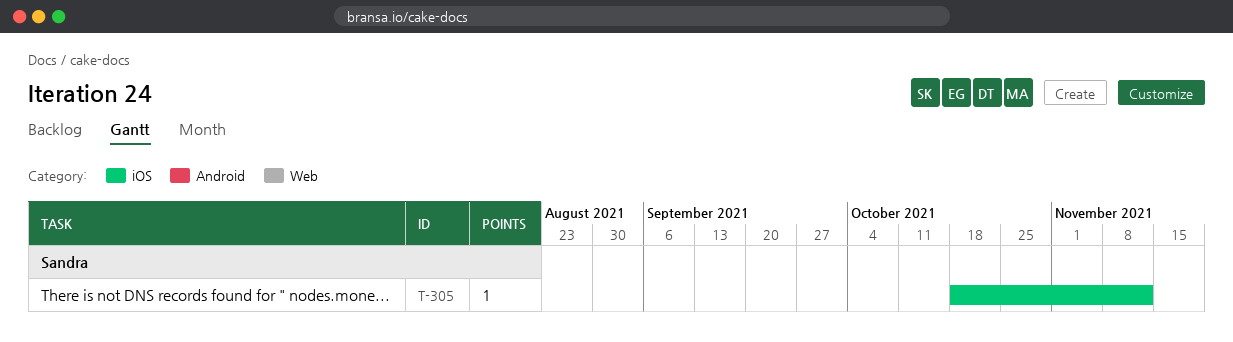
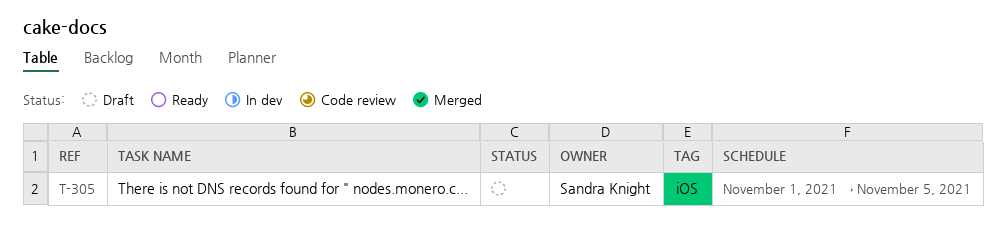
T-305, start: Oct 18 -> Nov 1
T-305, due: Nov 12 -> Nov 5

